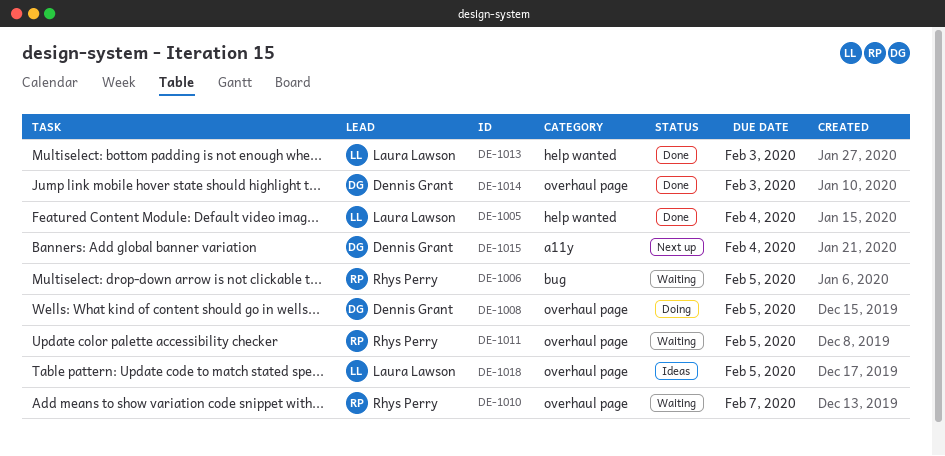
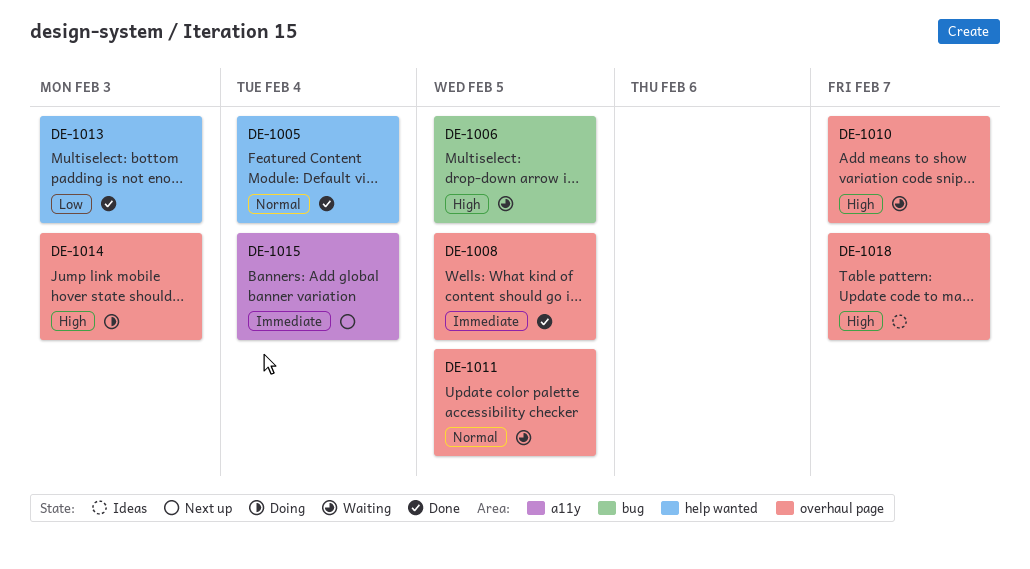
DE-1008, status: Doing -> Done
DE-1014, status: Done -> Doing
DE-1018, due: Feb 5 -> Feb 7

